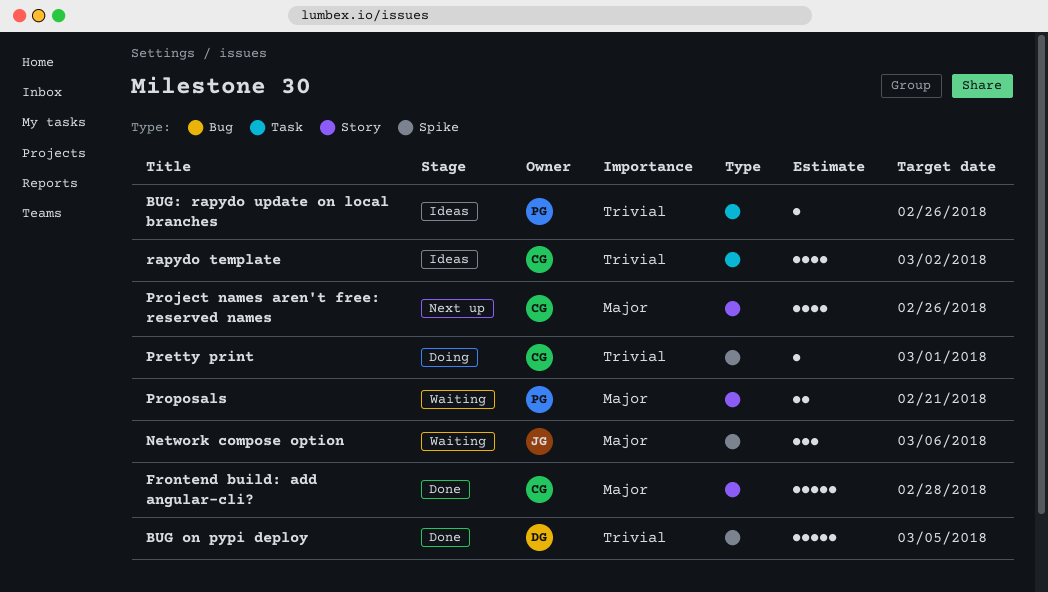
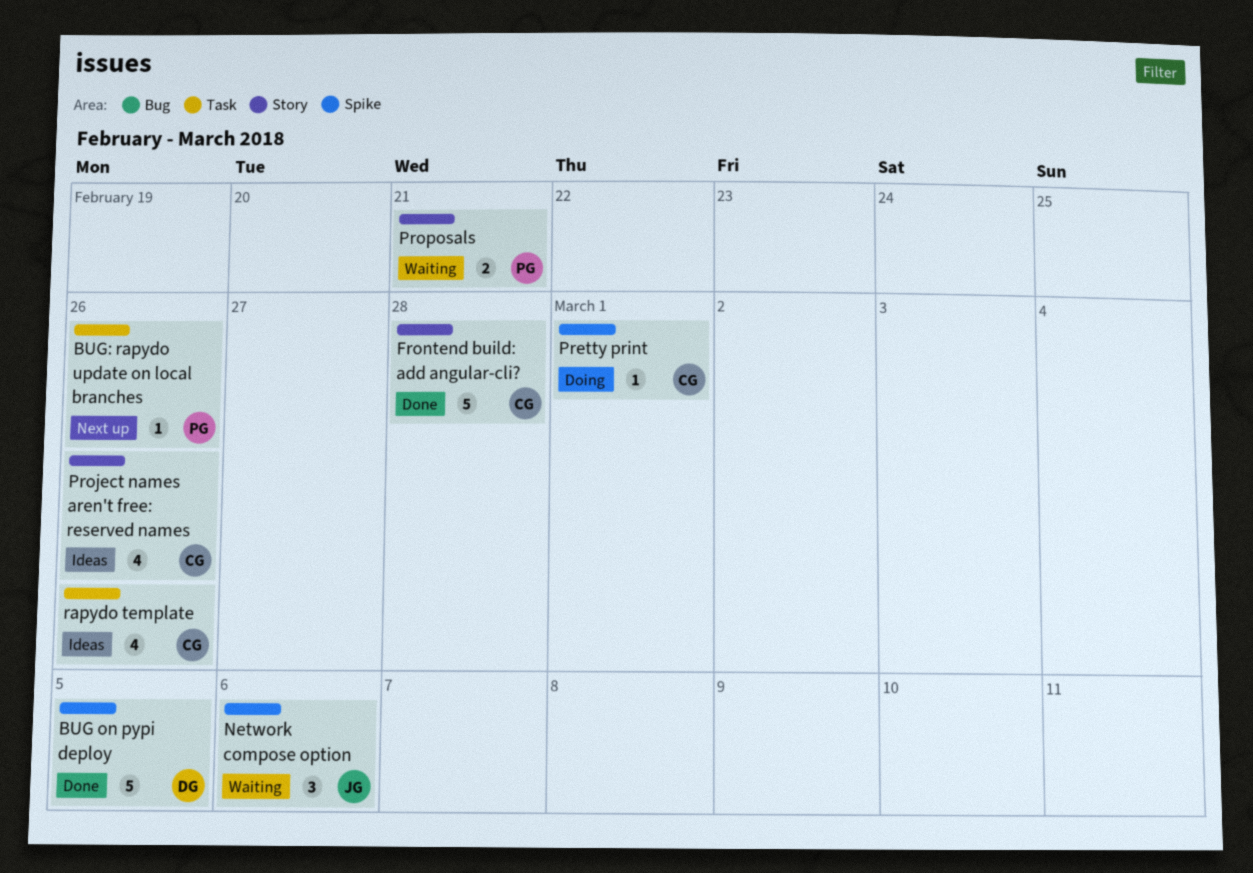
BUG: rapydo update on local branches, status: Ideas -> Next up
Project names aren't free: reserved names, status: Next up -> Ideas
rapydo template, due: Mar 2 -> Feb 26

